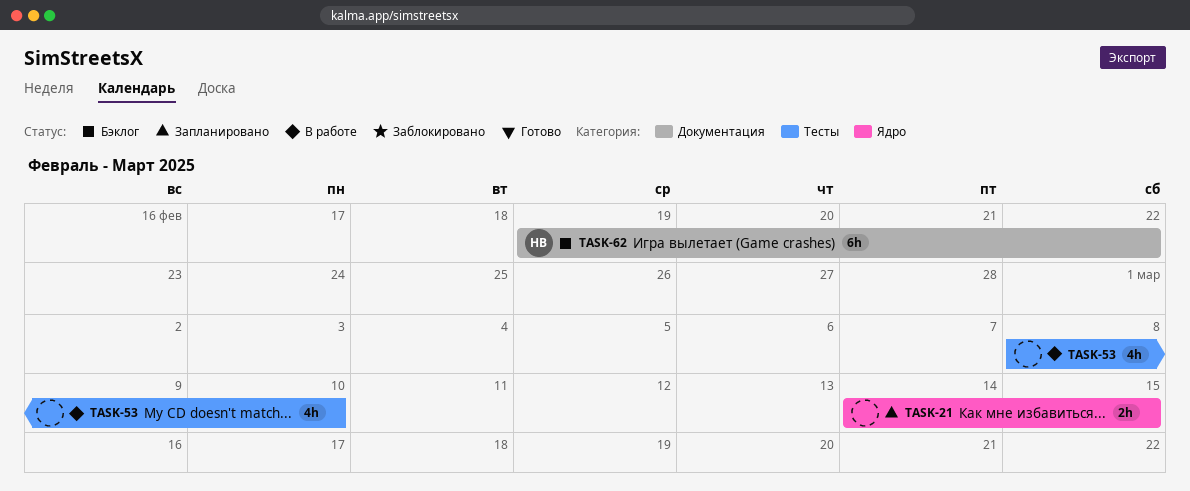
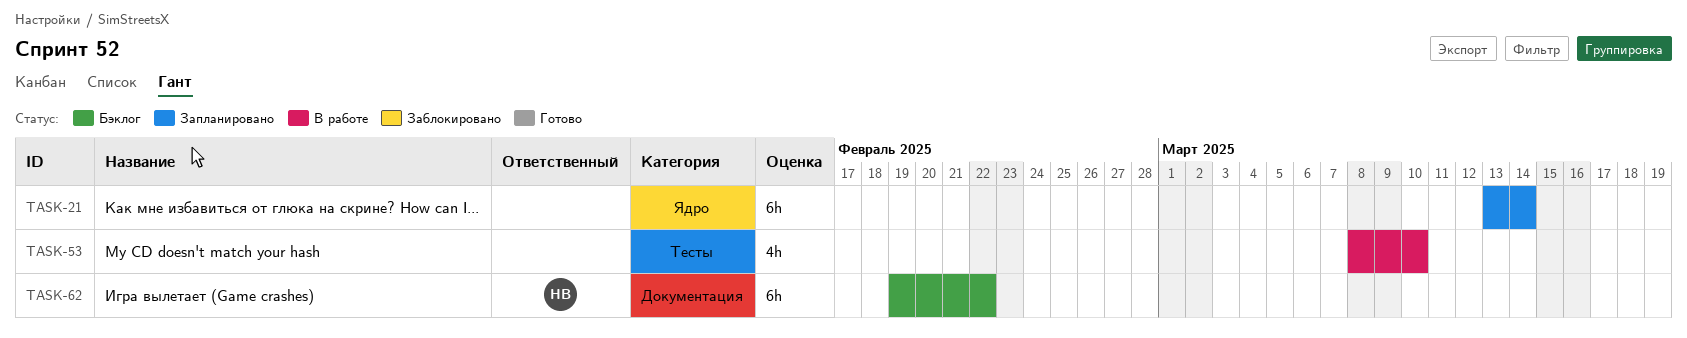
TASK-21, estimate: 2h -> 6h
TASK-21, start: Mar 14 -> Mar 13
TASK-21, due: Mar 15 -> Mar 14

